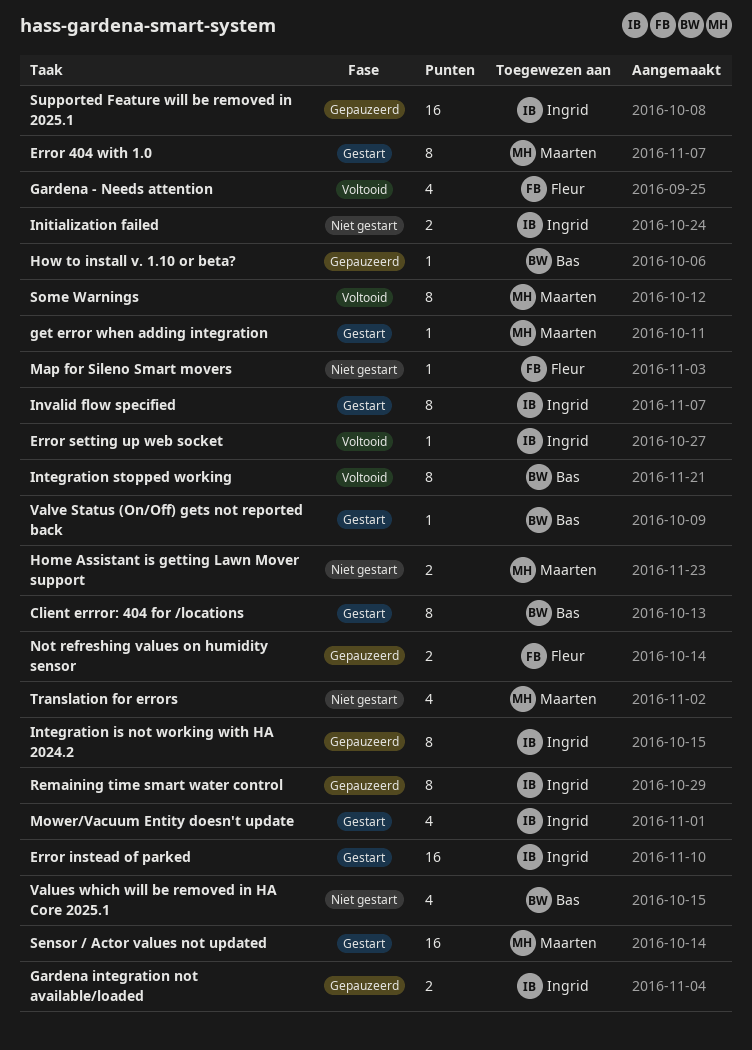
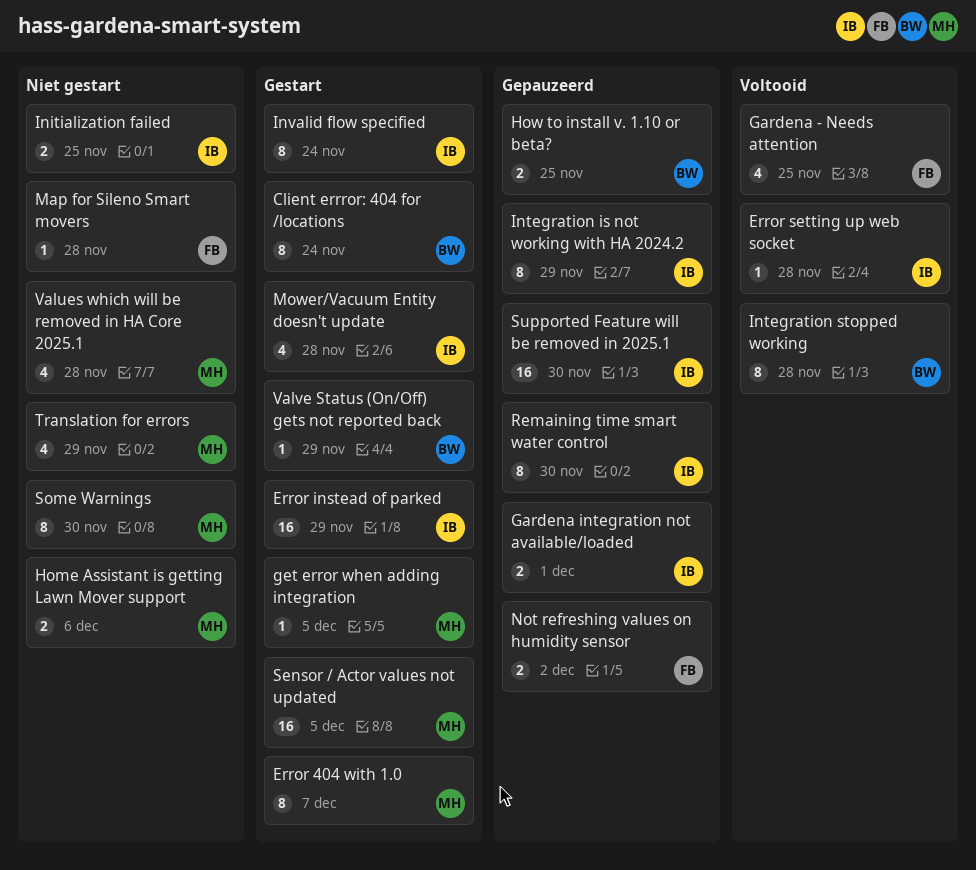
How to install v. 1.10 or beta?, estimate: 1 -> 2
Some Warnings, status: Voltooid -> Niet gestart
Values which will be removed in HA Core 2025.1, owner: Bas -> Maarten

